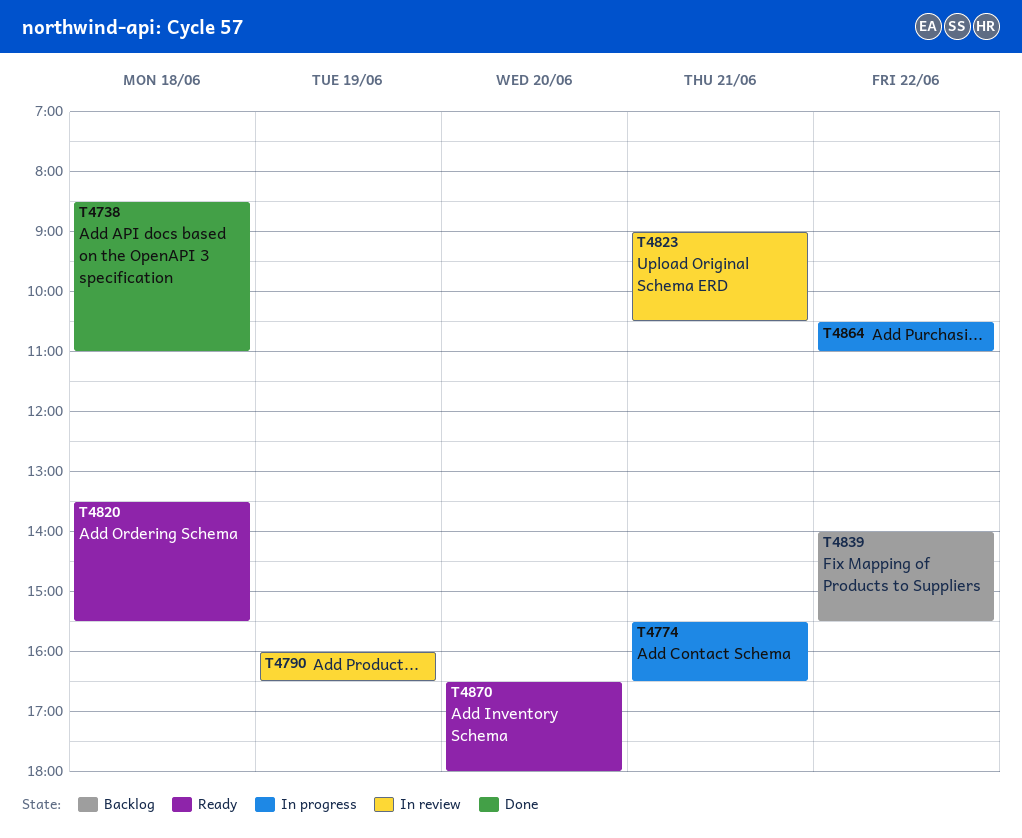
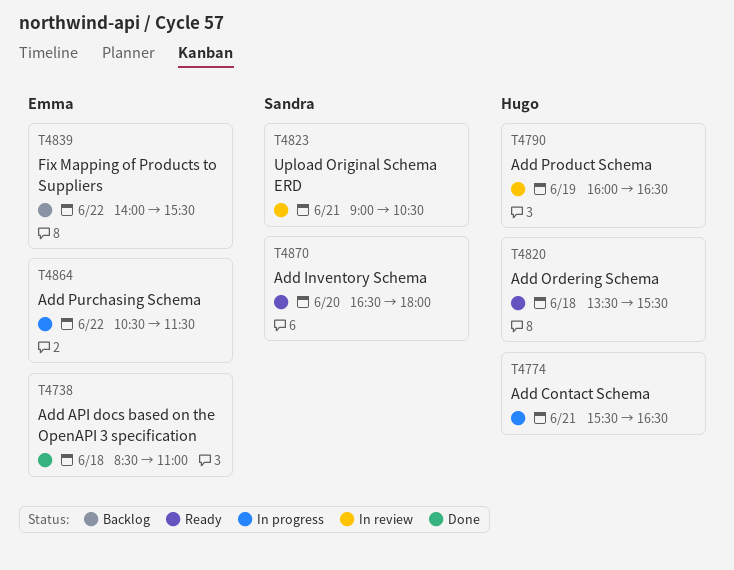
T4864, ends: 11:00 -> 11:30

